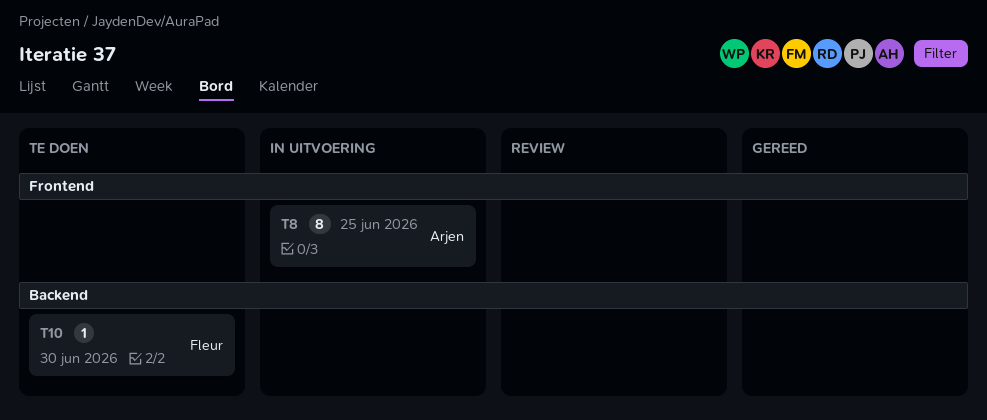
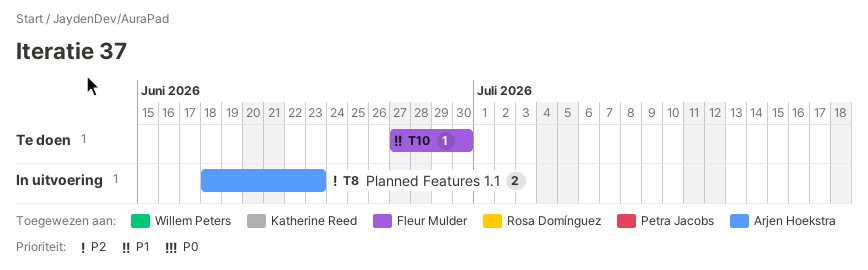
T8, estimate: 8 -> 2
T8, due: Jun 25 -> Jun 23

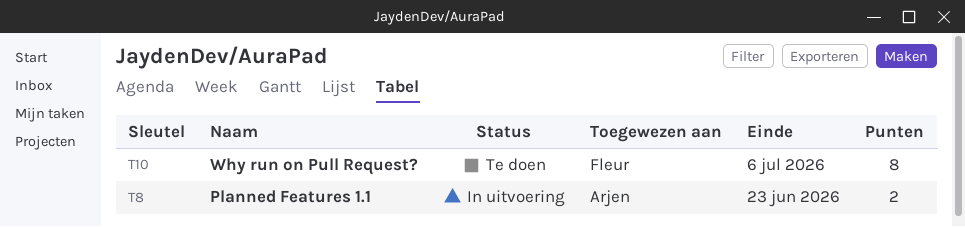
T10, estimate: 1 -> 8
T10, due: Jun 30 -> Jul 6

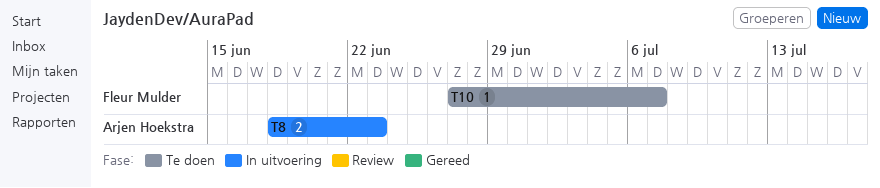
T10, estimate: 8 -> 1
T10, due: Jul 6 -> Jul 7

